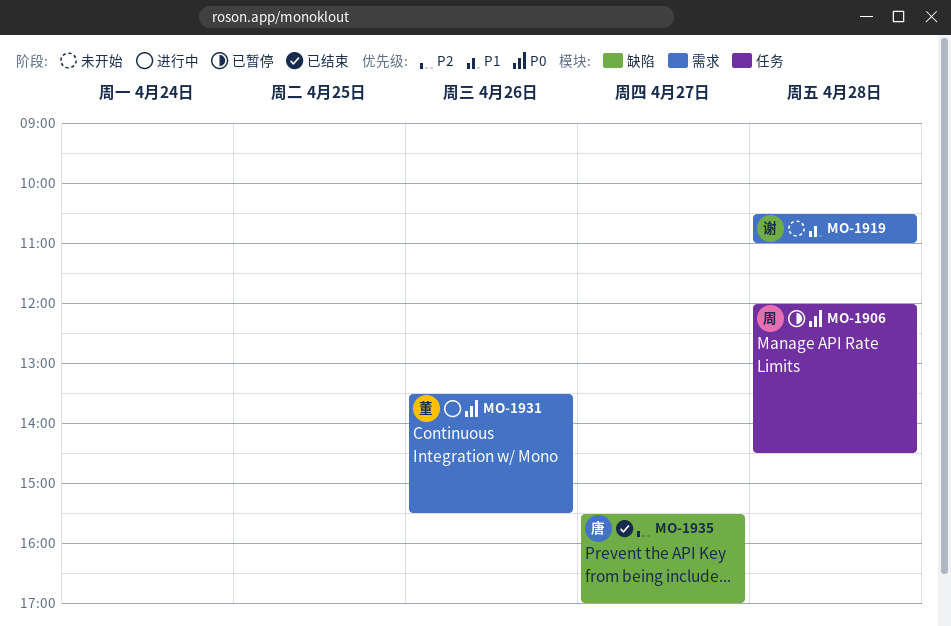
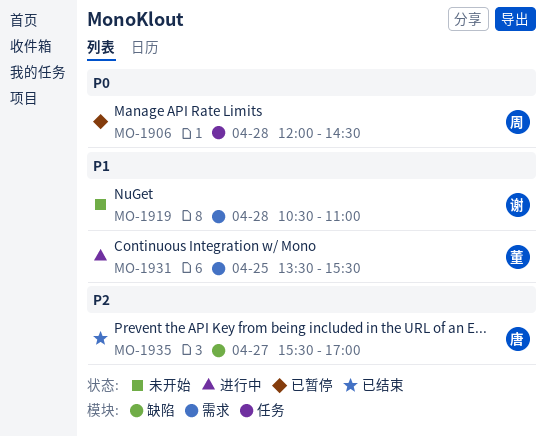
MO-1931, priority: P0 -> P1
MO-1931, day: Apr 26 -> Apr 25

